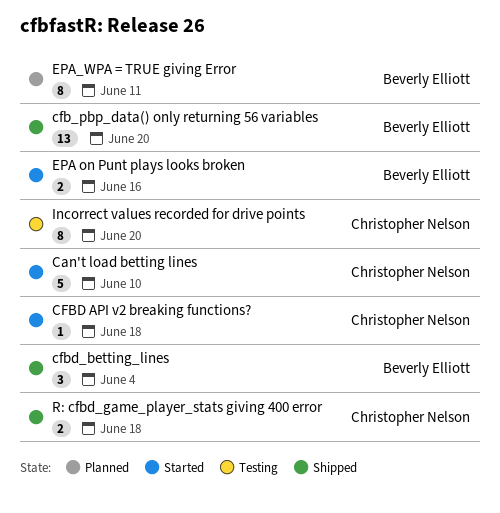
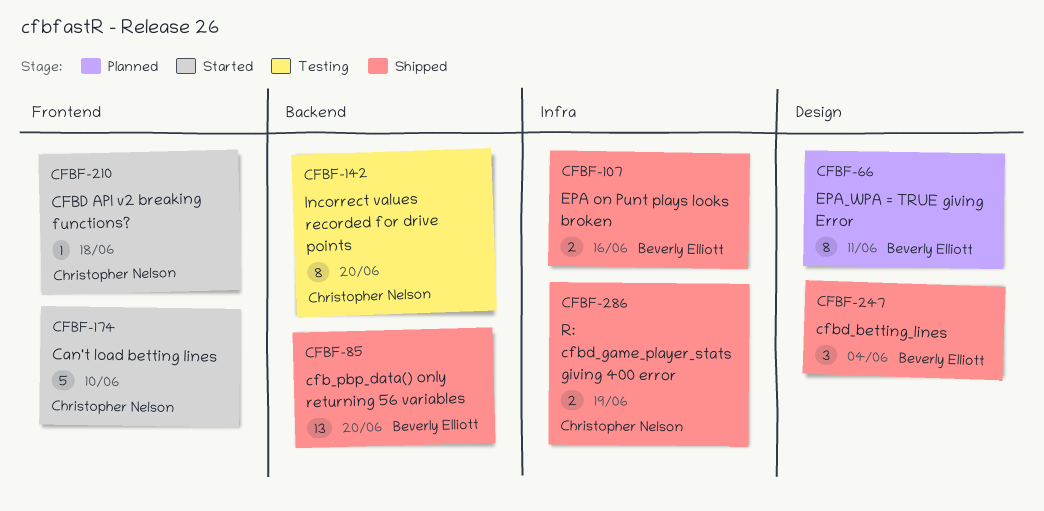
EPA on Punt plays looks broken, status: Started -> Shipped
R: cfbd_game_player_stats giving 400 error, due: Jun 18 -> Jun 19

